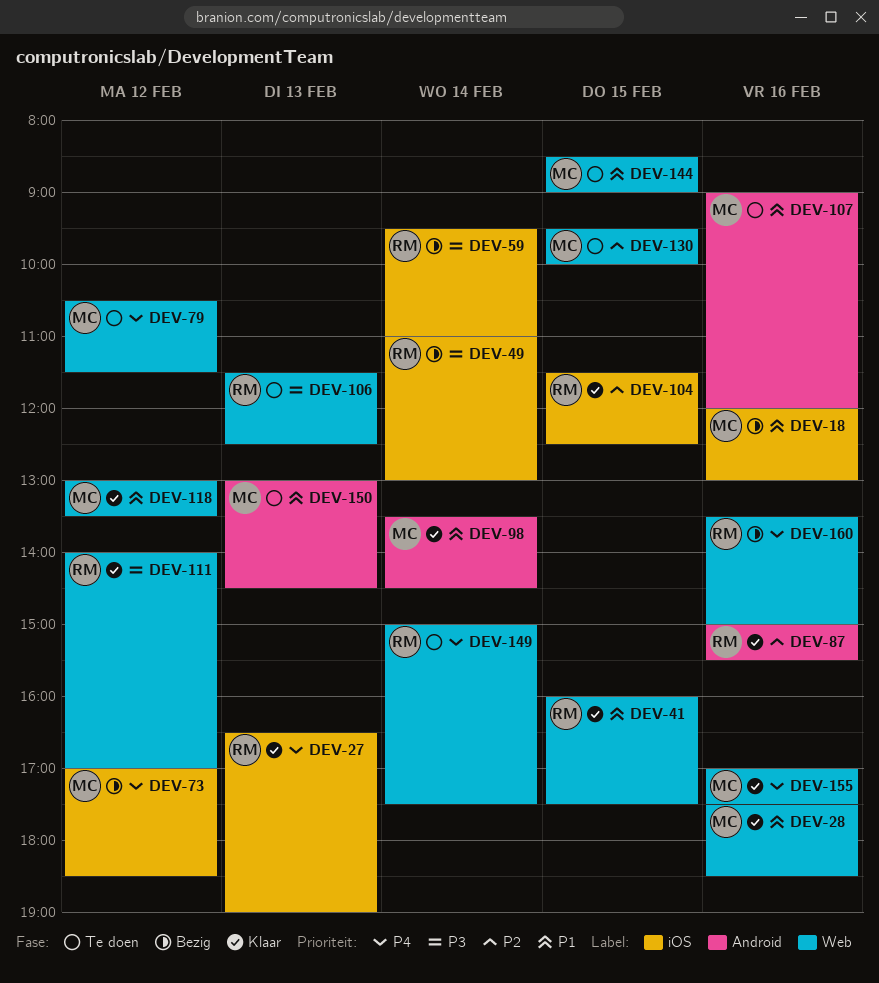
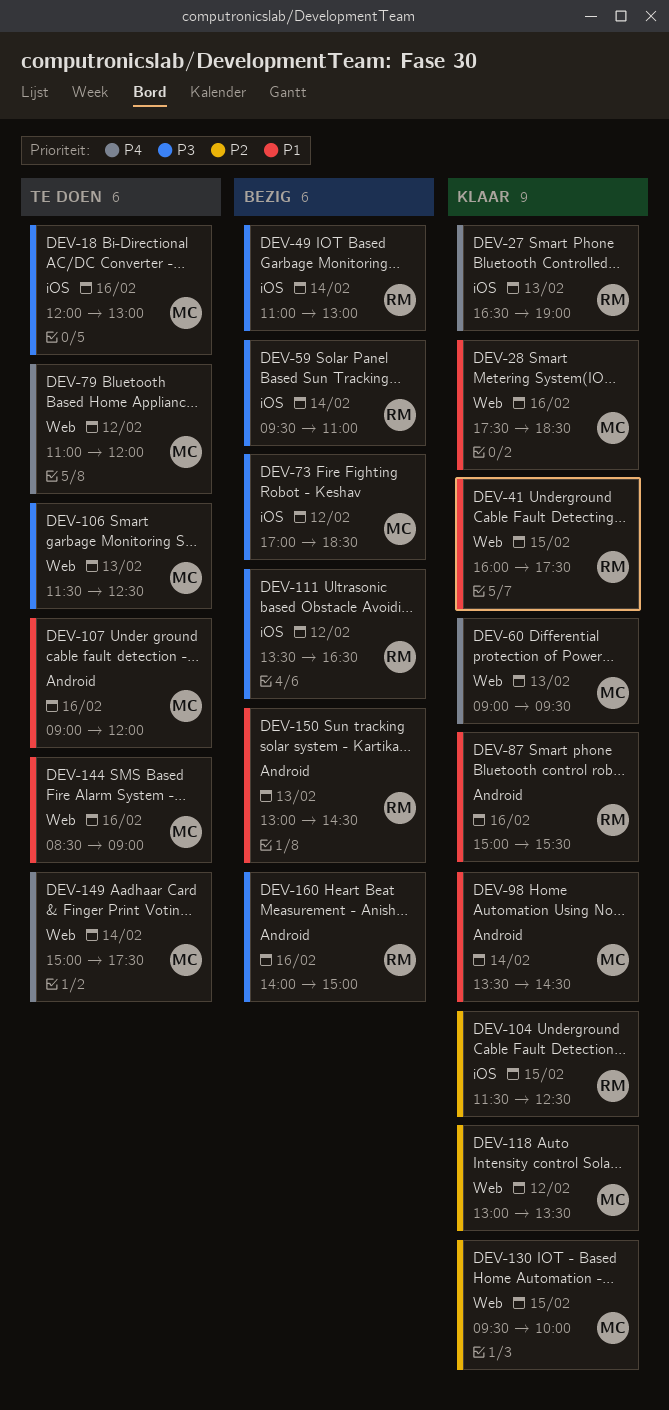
DEV-18, status: Bezig -> Te doen
DEV-18, priority: P1 -> P3
DEV-60: none -> present
DEV-73, priority: P4 -> P3
DEV-79, begins: 10:30 -> 11:00
DEV-79, ends: 11:30 -> 12:00
DEV-87, priority: P2 -> P1
DEV-106, owner: RM -> MC
DEV-111, status: Klaar -> Bezig
DEV-111, label: Web -> iOS
DEV-111, begins: 14:00 -> 13:30
DEV-111, ends: 17:00 -> 16:30
DEV-118, priority: P1 -> P2
DEV-130, status: Te doen -> Klaar
DEV-144, day: Feb 15 -> Feb 16
DEV-149, owner: RM -> MC
DEV-150, status: Te doen -> Bezig
DEV-150, owner: MC -> RM
DEV-155: present -> none
DEV-160, priority: P4 -> P3
DEV-160, label: Web -> Android
DEV-160, begins: 13:30 -> 14:00

